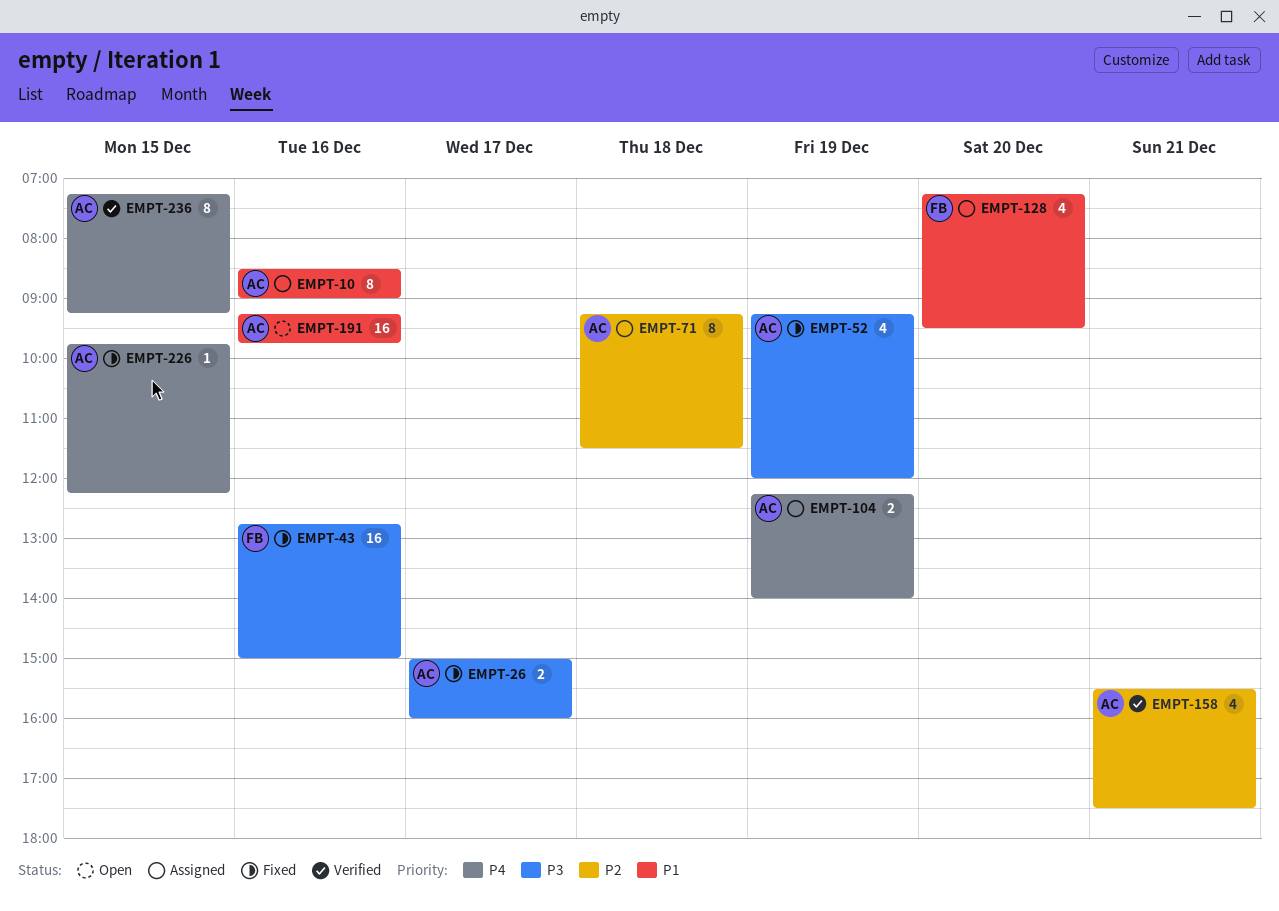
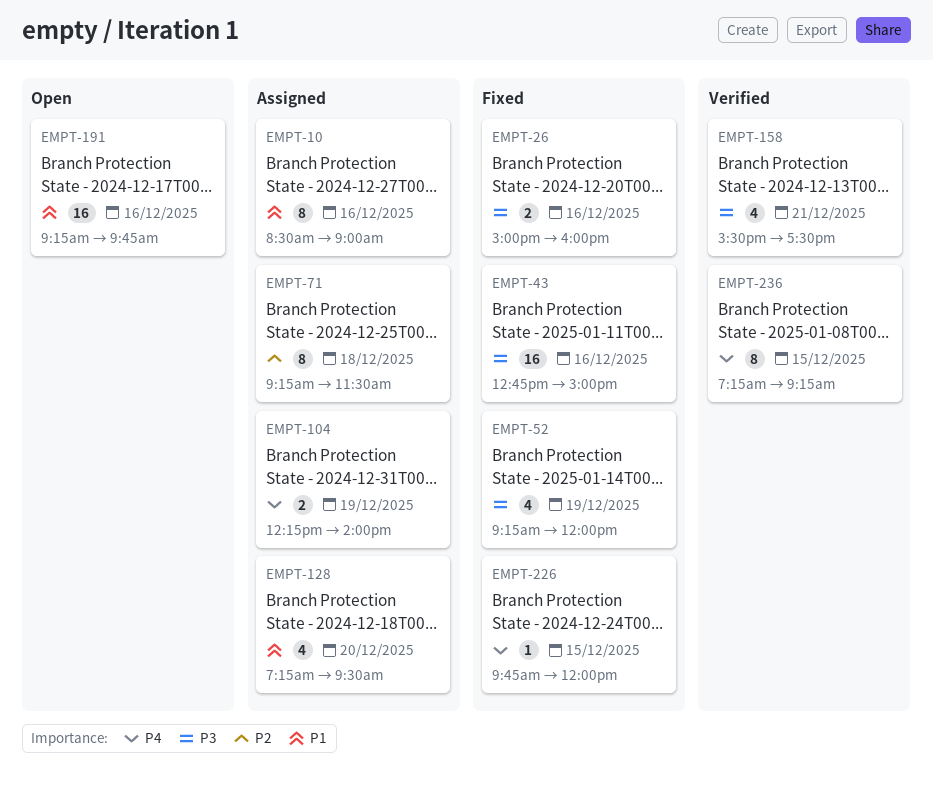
EMPT-26, day: Dec 17 -> Dec 16
EMPT-158, priority: P2 -> P3
EMPT-226, ends: 12:15 -> 12:00

